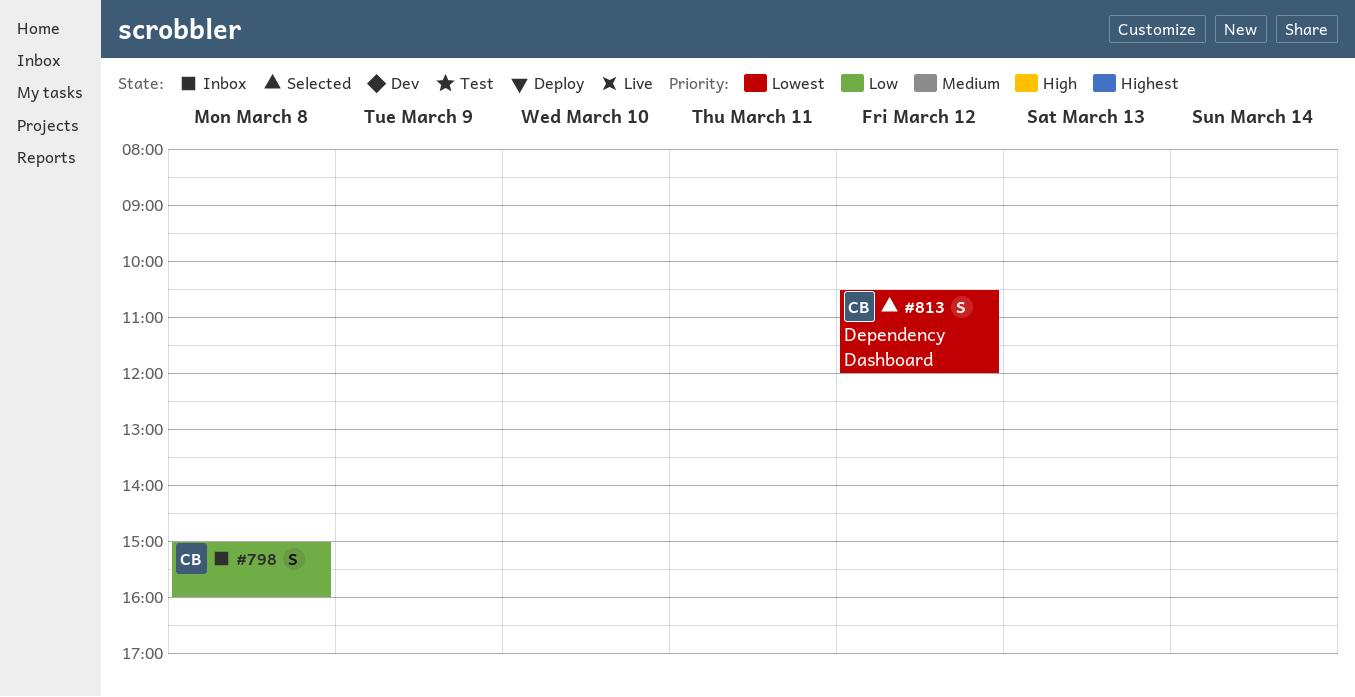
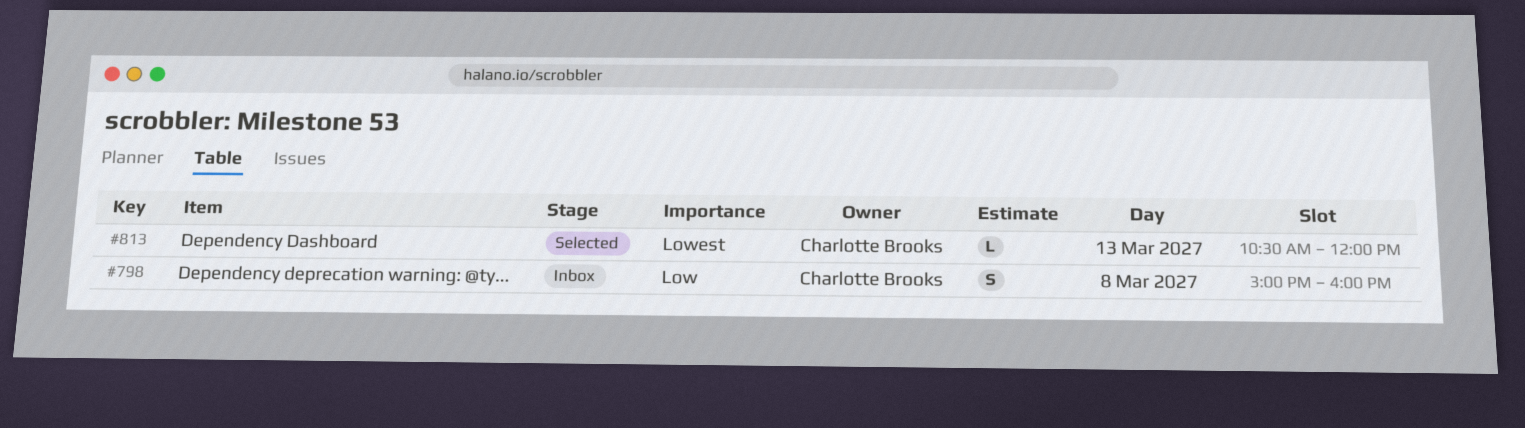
#813, estimate: S -> L
#813, day: Mar 12 -> Mar 13

